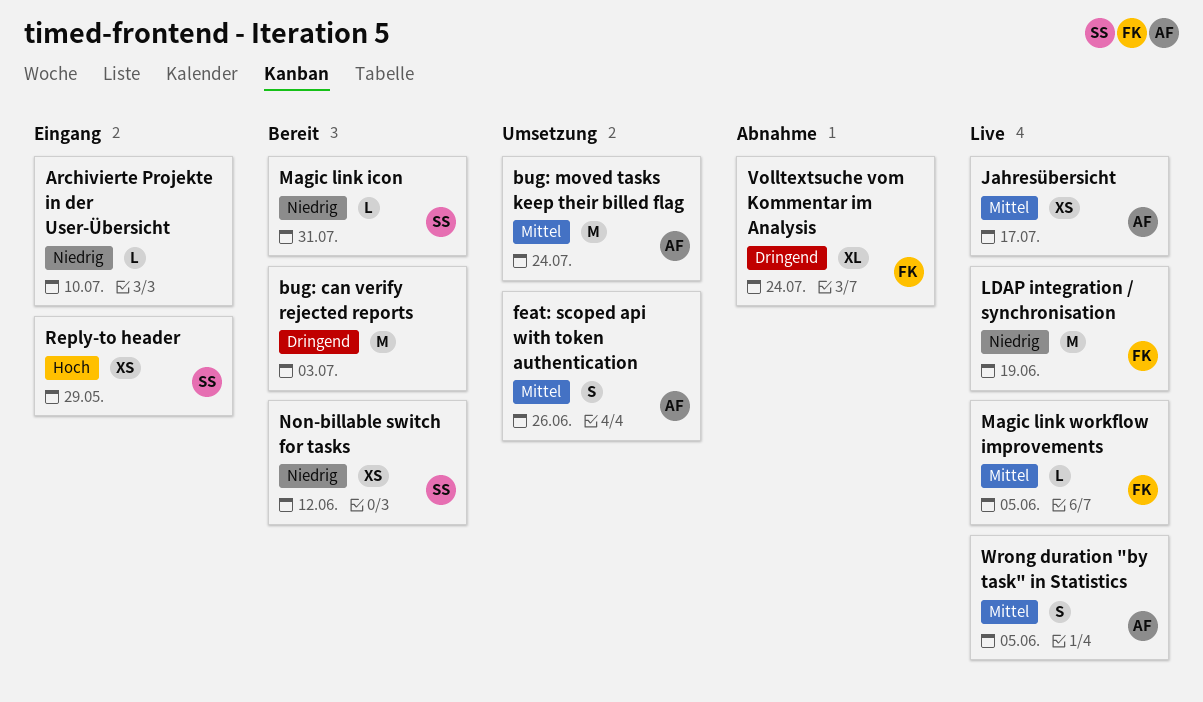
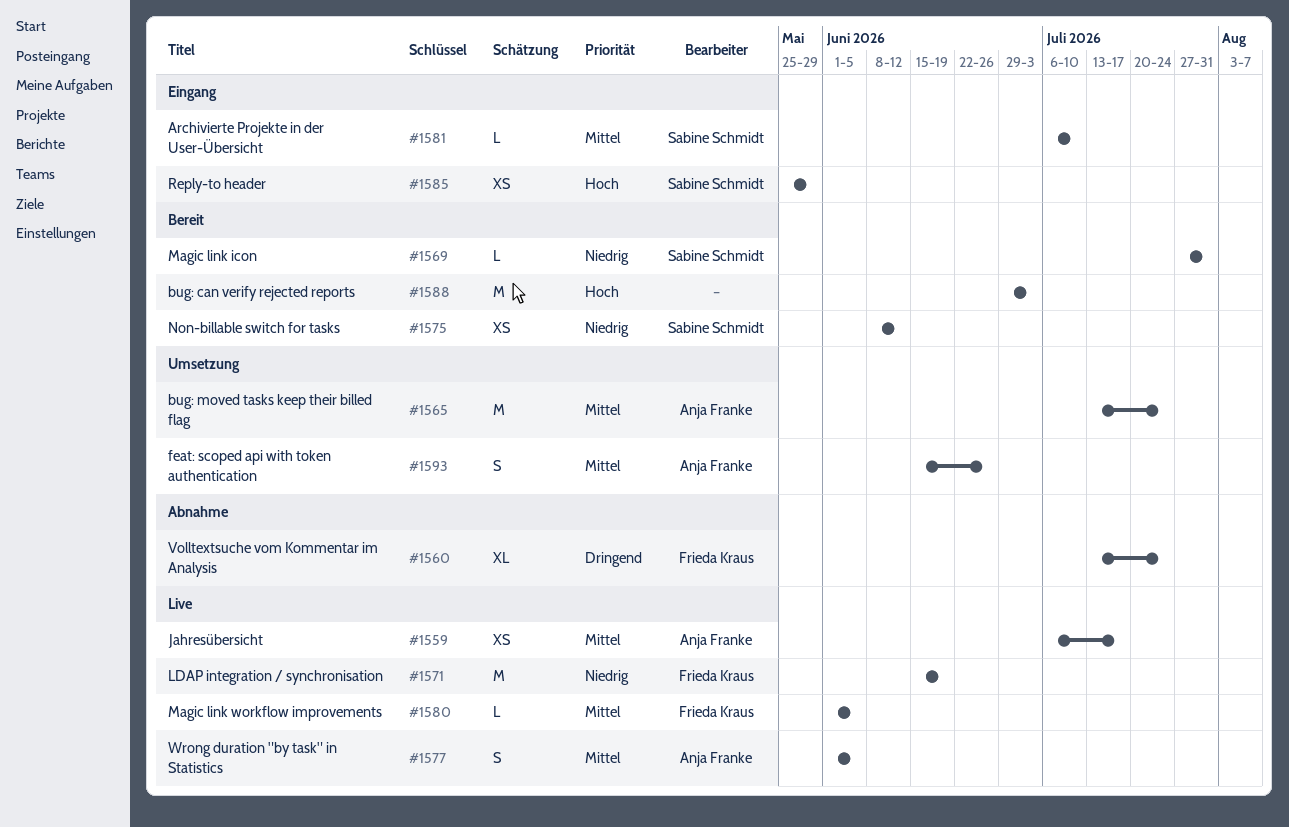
Archivierte Projekte in der User-Übersicht, owner: none -> Sabine Schmidt
Archivierte Projekte in der User-Übersicht, priority: Niedrig -> Mittel
bug: can verify rejected reports, priority: Dringend -> Hoch

